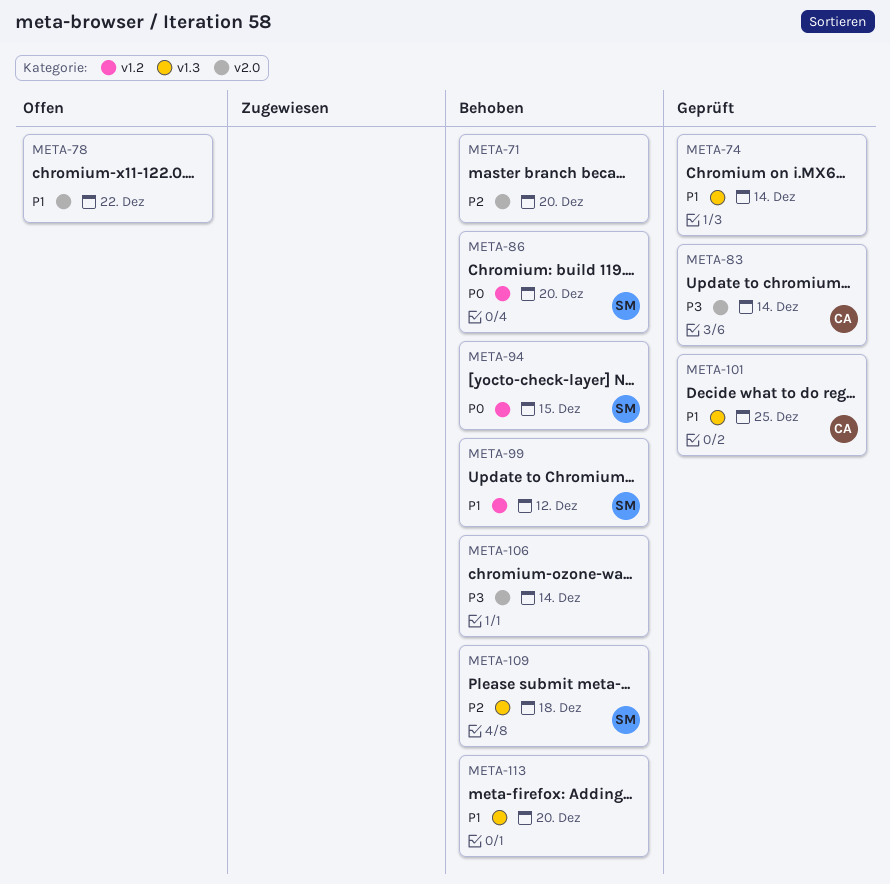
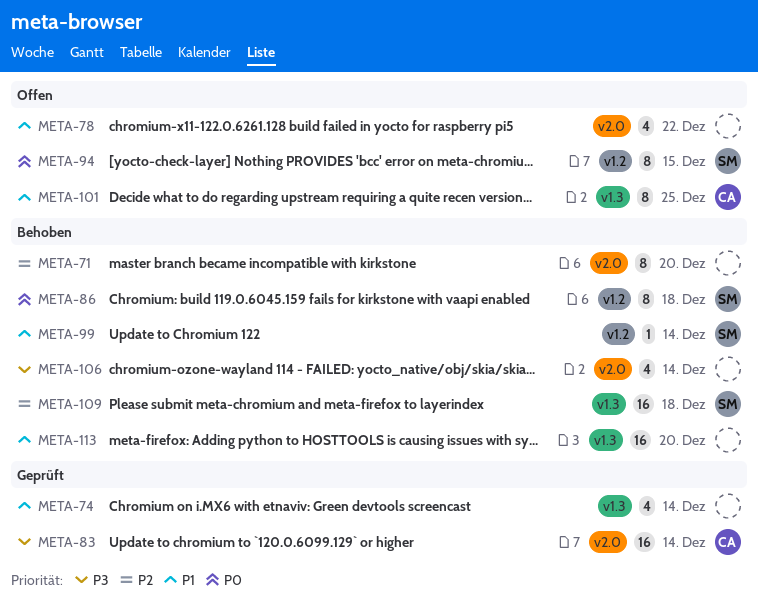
META-86, due: Dec 20 -> Dec 18
META-94, status: Behoben -> Offen
META-99, due: Dec 12 -> Dec 14
META-101, status: Geprüft -> Offen

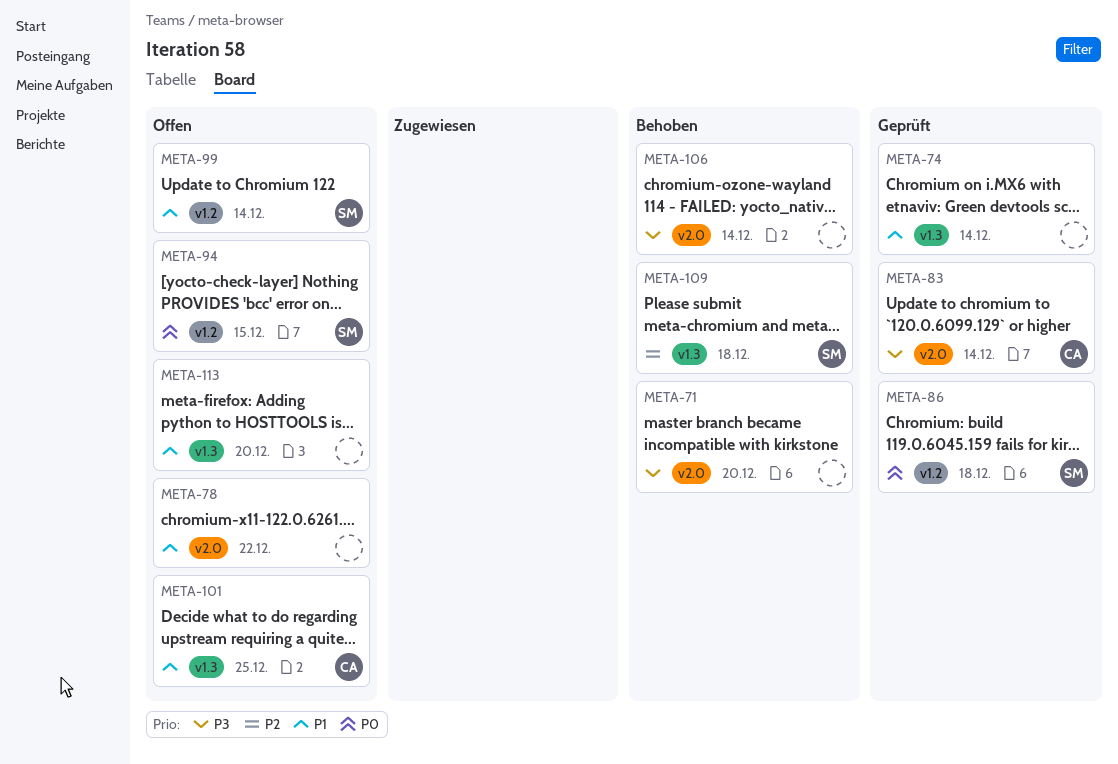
META-71, priority: P2 -> P3
META-86, status: Behoben -> Geprüft
META-99, status: Behoben -> Offen
META-113, status: Behoben -> Offen

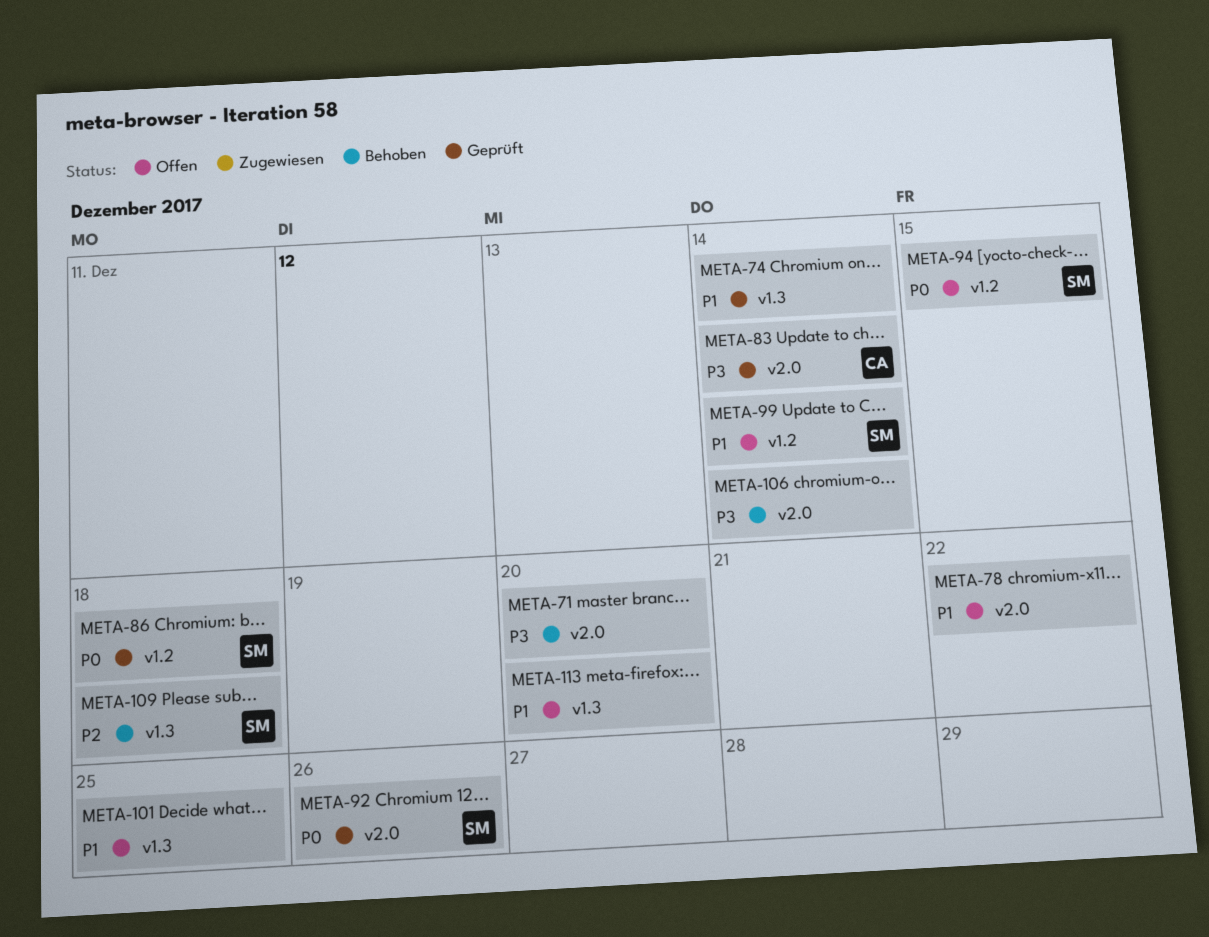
META-92: none -> present
META-101, owner: CA -> none

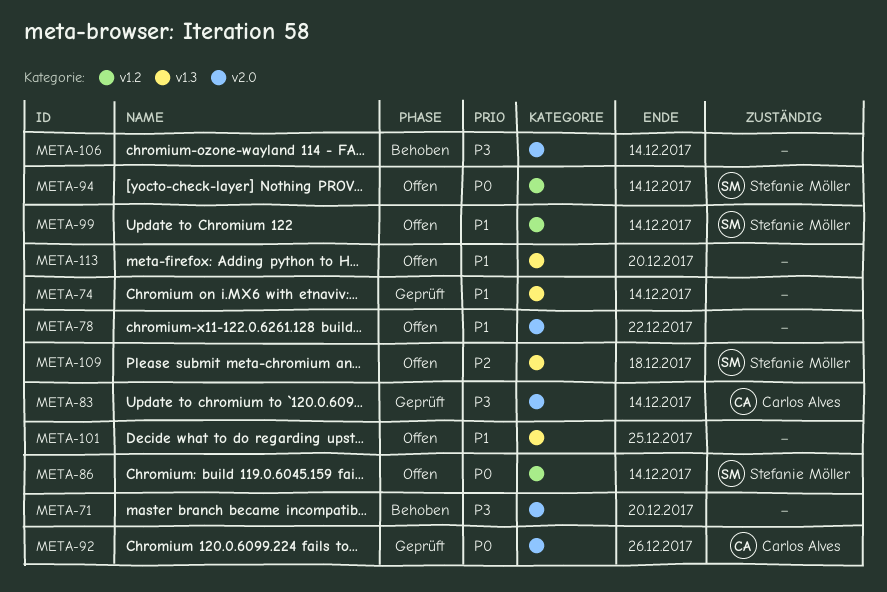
META-86, status: Geprüft -> Offen
META-86, due: Dec 18 -> Dec 14
META-92, owner: Stefanie Möller -> Carlos Alves
META-94, due: Dec 15 -> Dec 14
META-109, status: Behoben -> Offen

